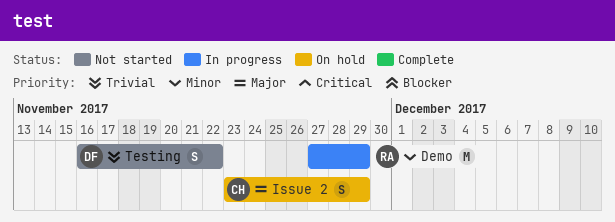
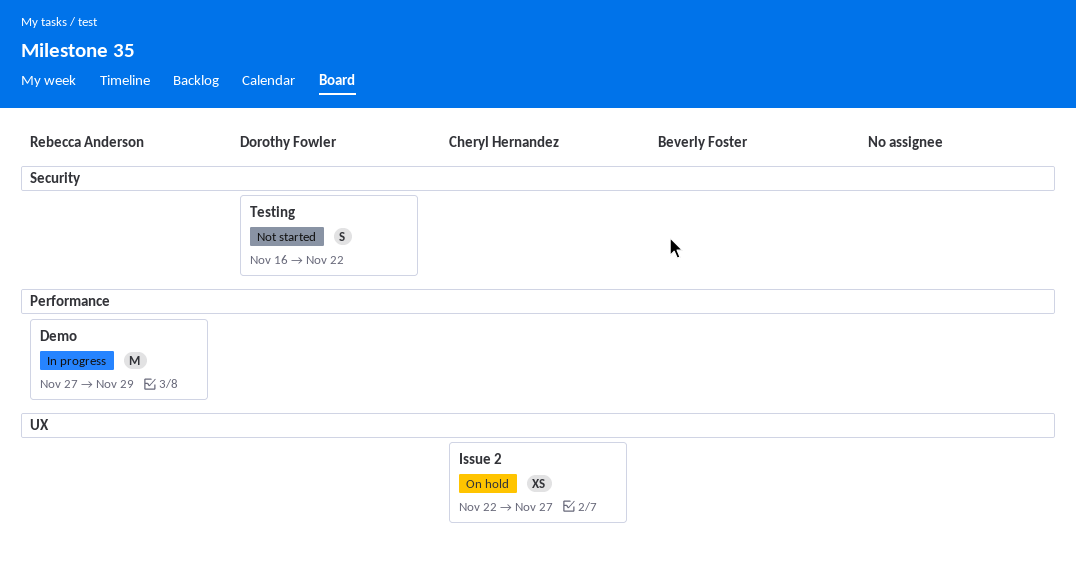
Issue 2, estimate: S -> XS
Issue 2, start: Nov 23 -> Nov 22
Issue 2, due: Nov 29 -> Nov 27

